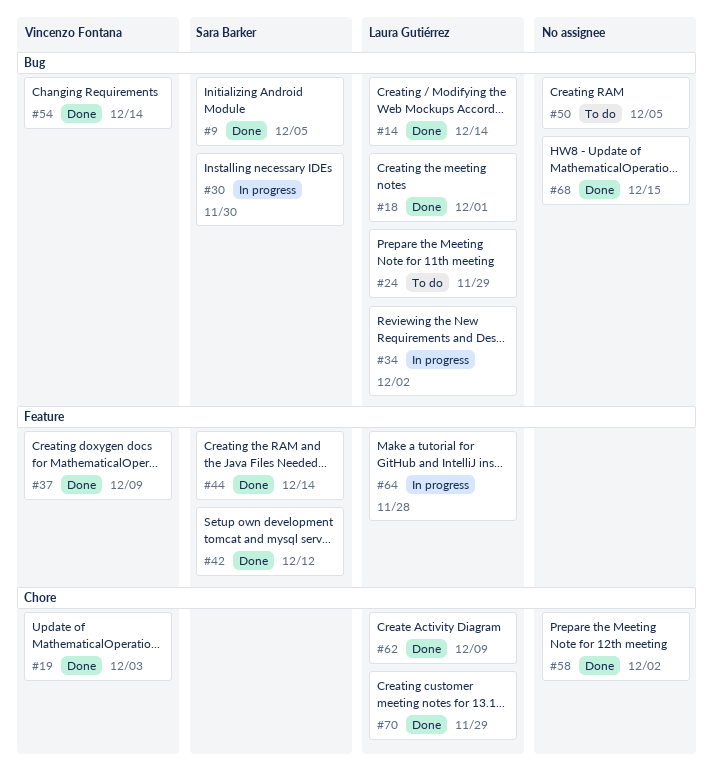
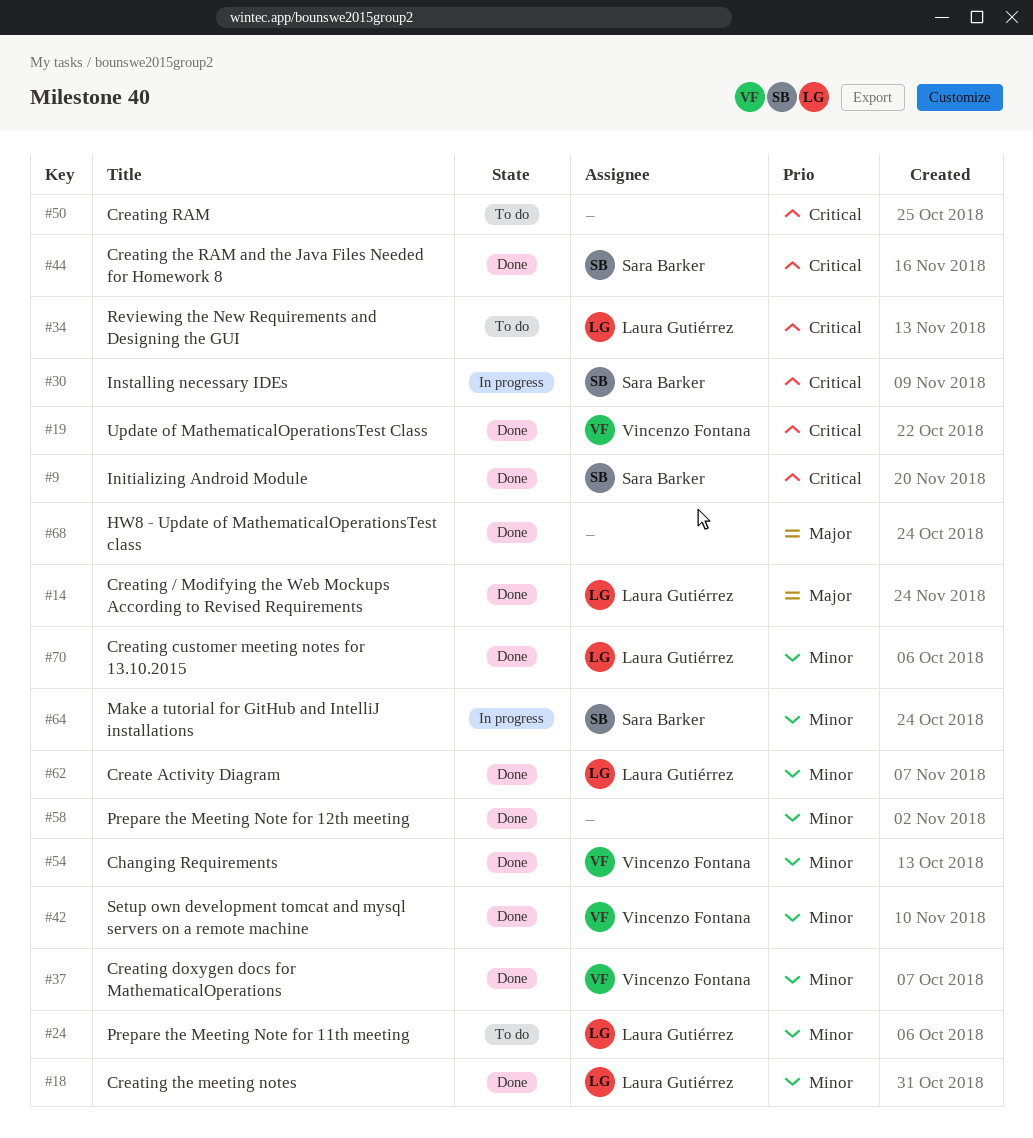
#34, status: In progress -> To do
#42, owner: Sara Barker -> Vincenzo Fontana
#64, owner: Laura Gutiérrez -> Sara Barker

